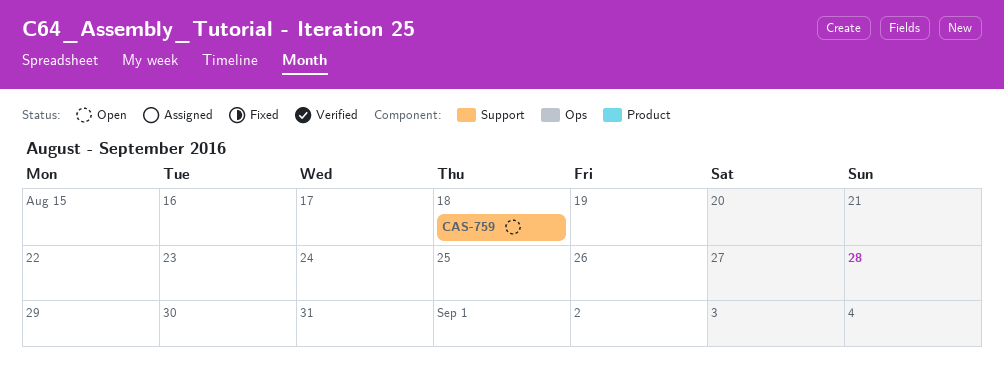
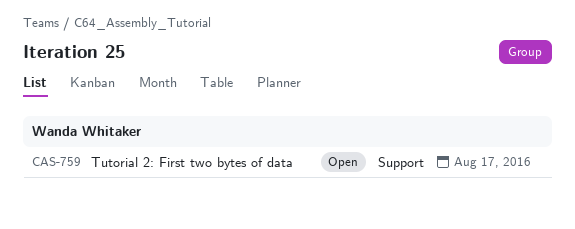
CAS-759, due: Aug 18 -> Aug 17

